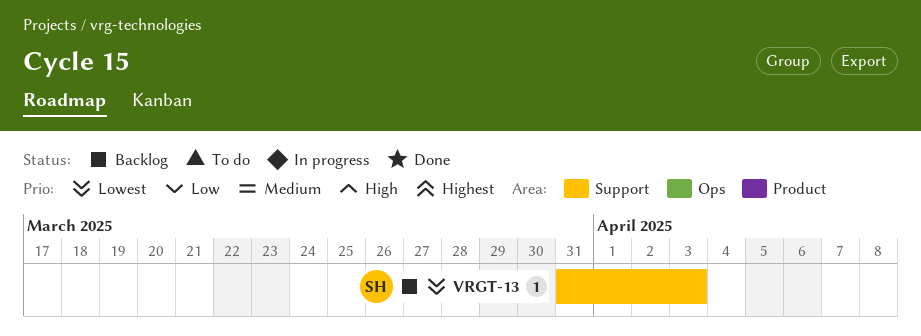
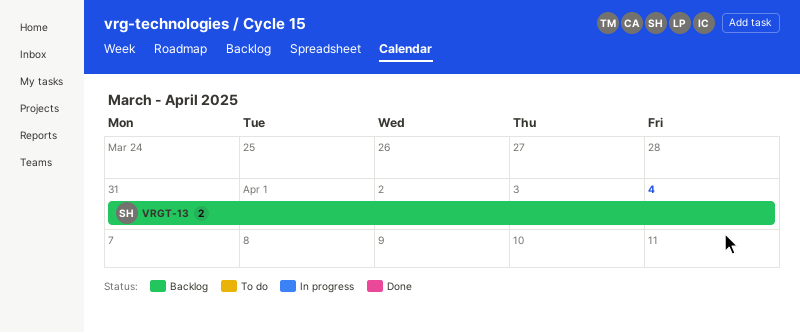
VRGT-13, estimate: 1 -> 2
VRGT-13, due: Apr 3 -> Apr 4

